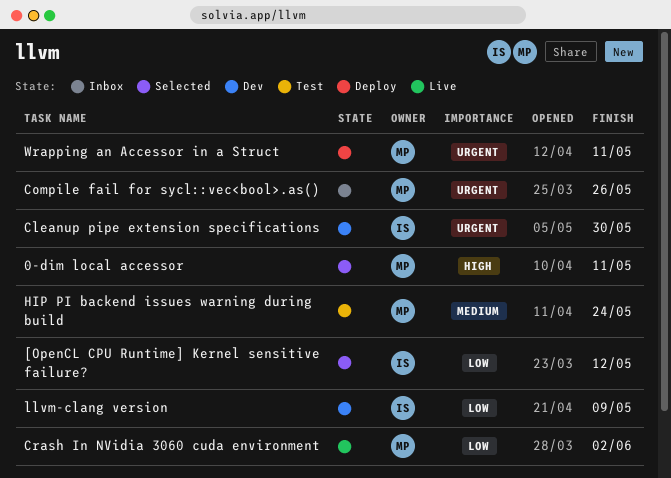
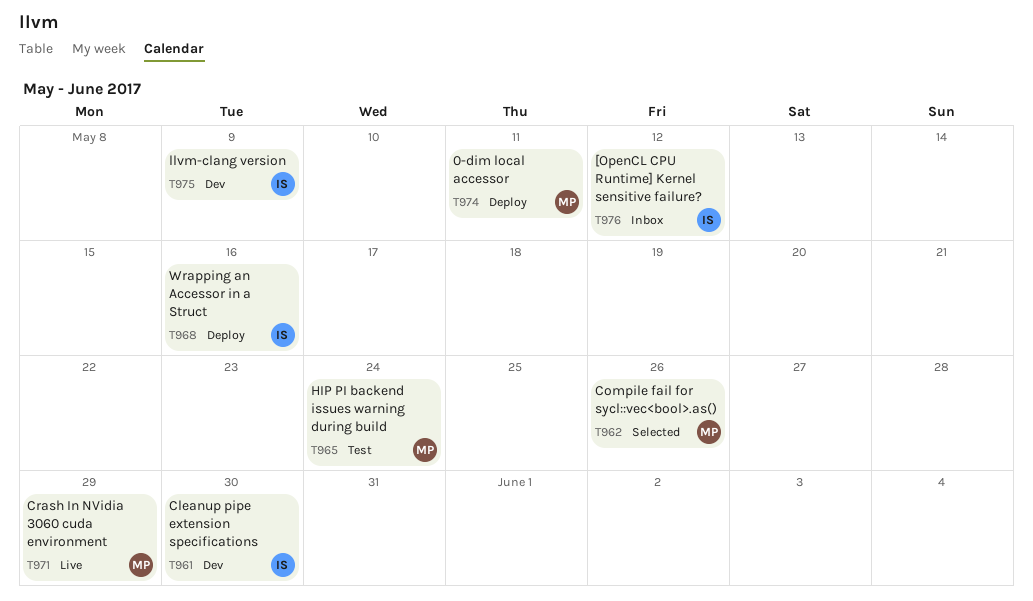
0-dim local accessor, status: Selected -> Deploy
[OpenCL CPU Runtime] Kernel sensitive failure?, status: Selected -> Inbox
Compile fail for sycl::vec<bool>.as(), status: Inbox -> Selected
Crash In NVidia 3060 cuda environment, due: Jun 2 -> May 29
Wrapping an Accessor in a Struct, owner: MP -> IS
Wrapping an Accessor in a Struct, due: May 11 -> May 16

